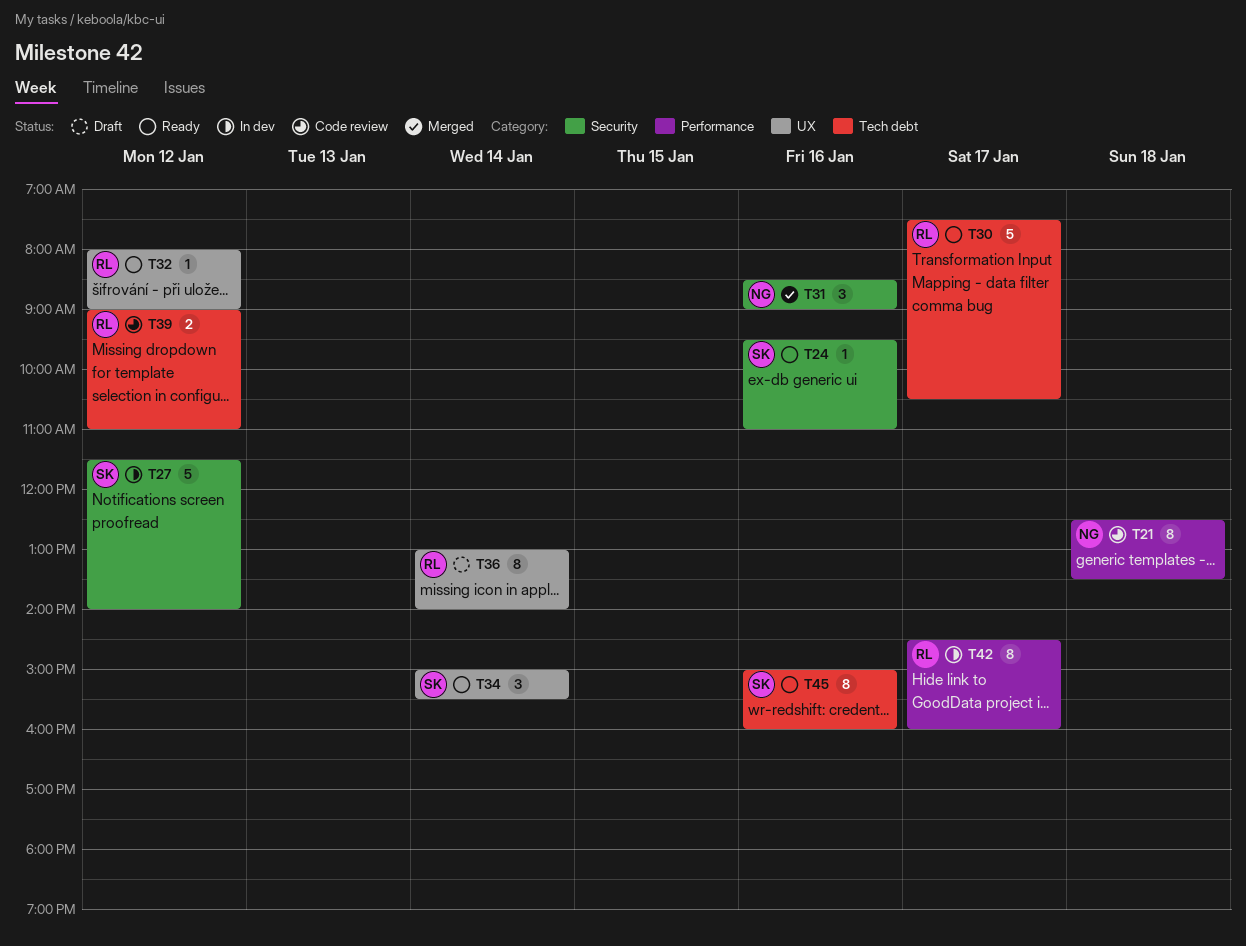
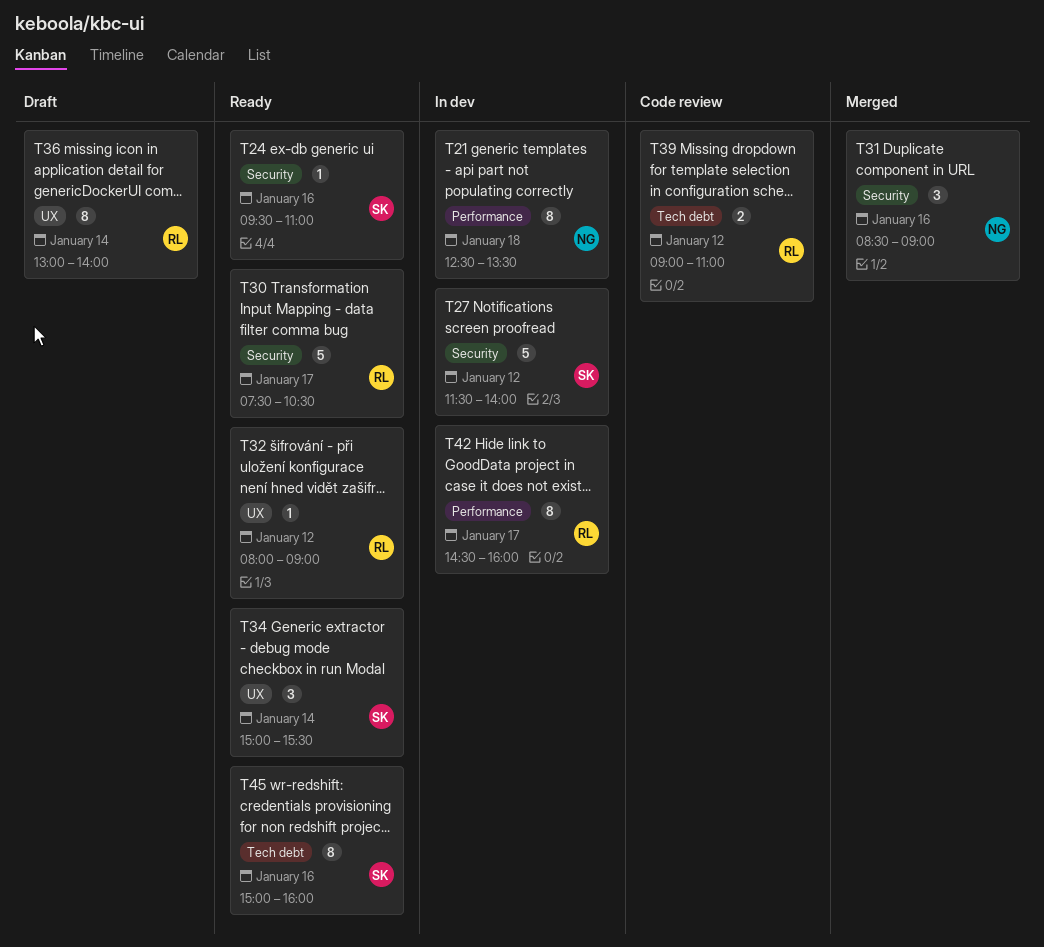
T21, status: Code review -> In dev
T30, label: Tech debt -> Security

